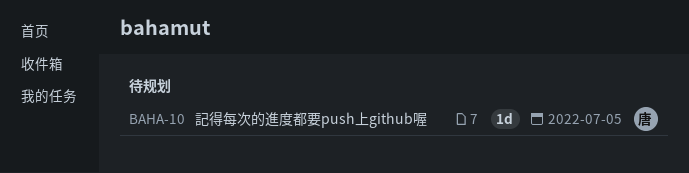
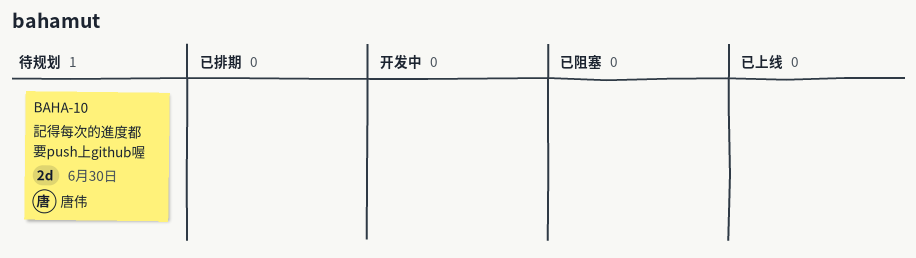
BAHA-10, estimate: 1d -> 2d
BAHA-10, due: Jul 5 -> Jun 30

